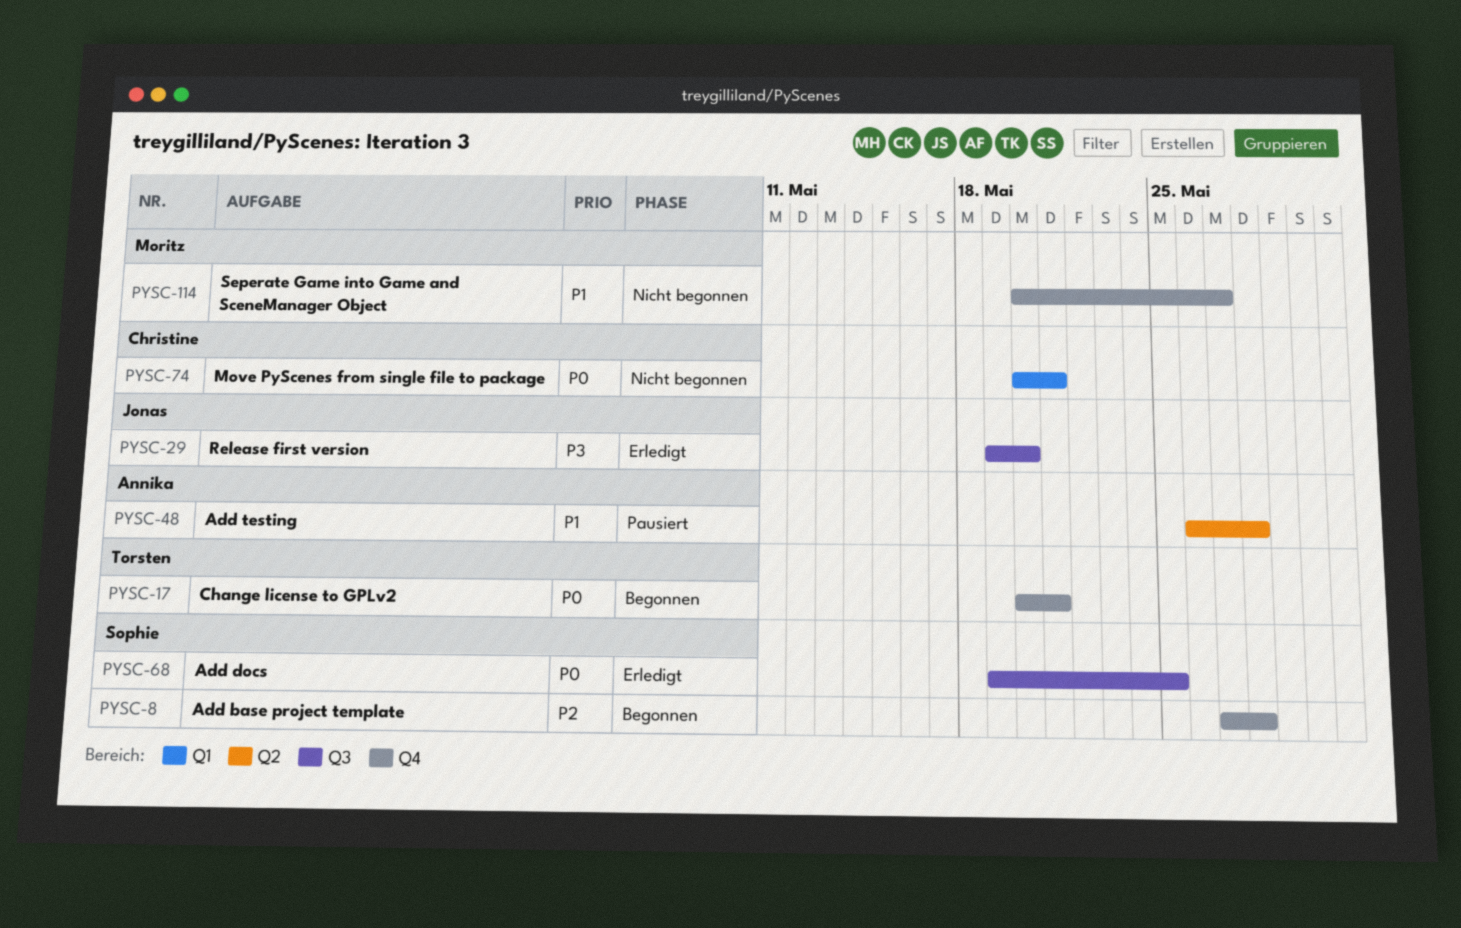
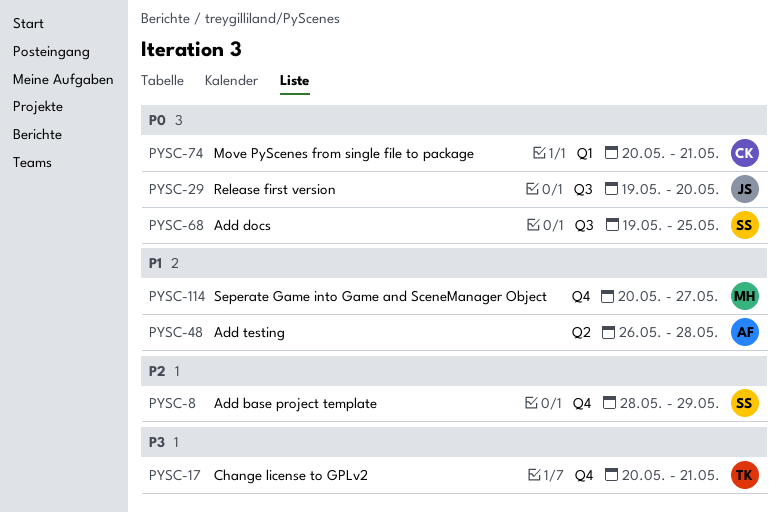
PYSC-8, start: May 27 -> May 28
PYSC-8, due: May 28 -> May 29
PYSC-17, priority: P0 -> P3
PYSC-29, priority: P3 -> P0

